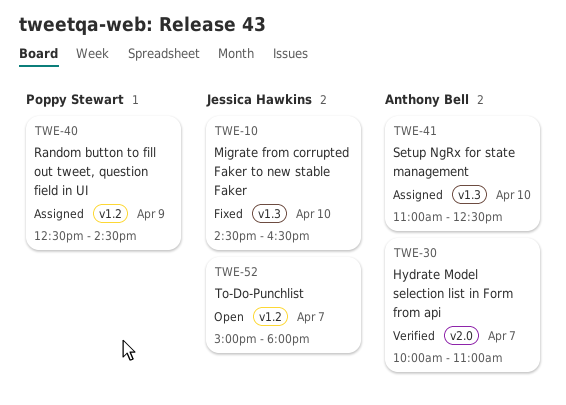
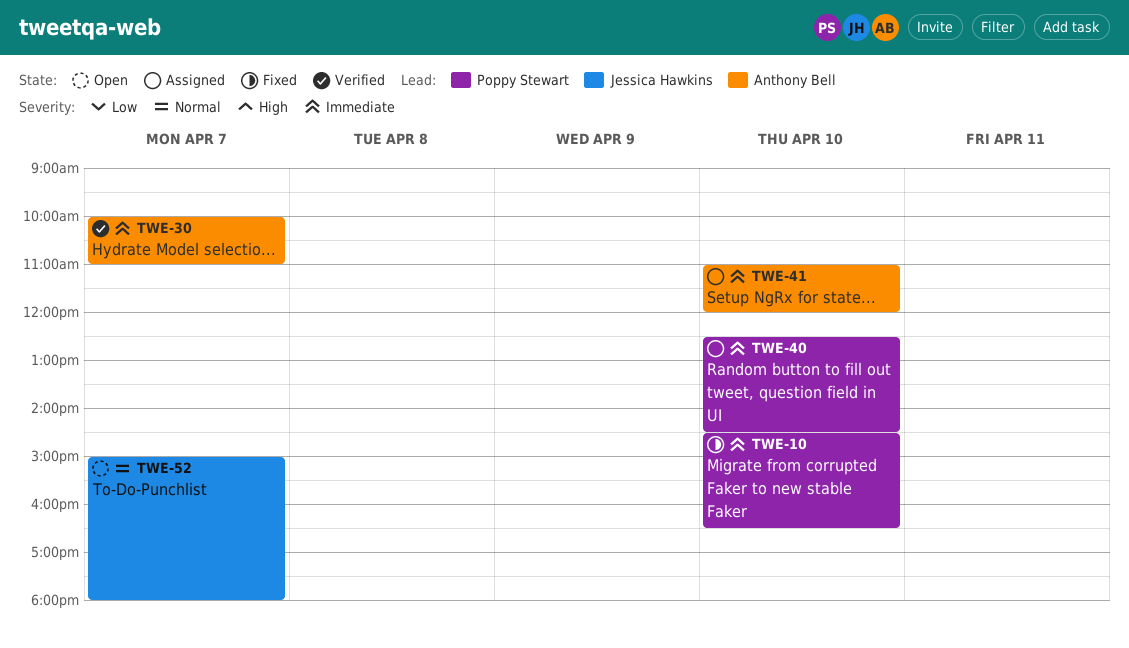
TWE-10, owner: Jessica Hawkins -> Poppy Stewart
TWE-40, day: Apr 9 -> Apr 10
TWE-41, ends: 12:30 -> 12:00

